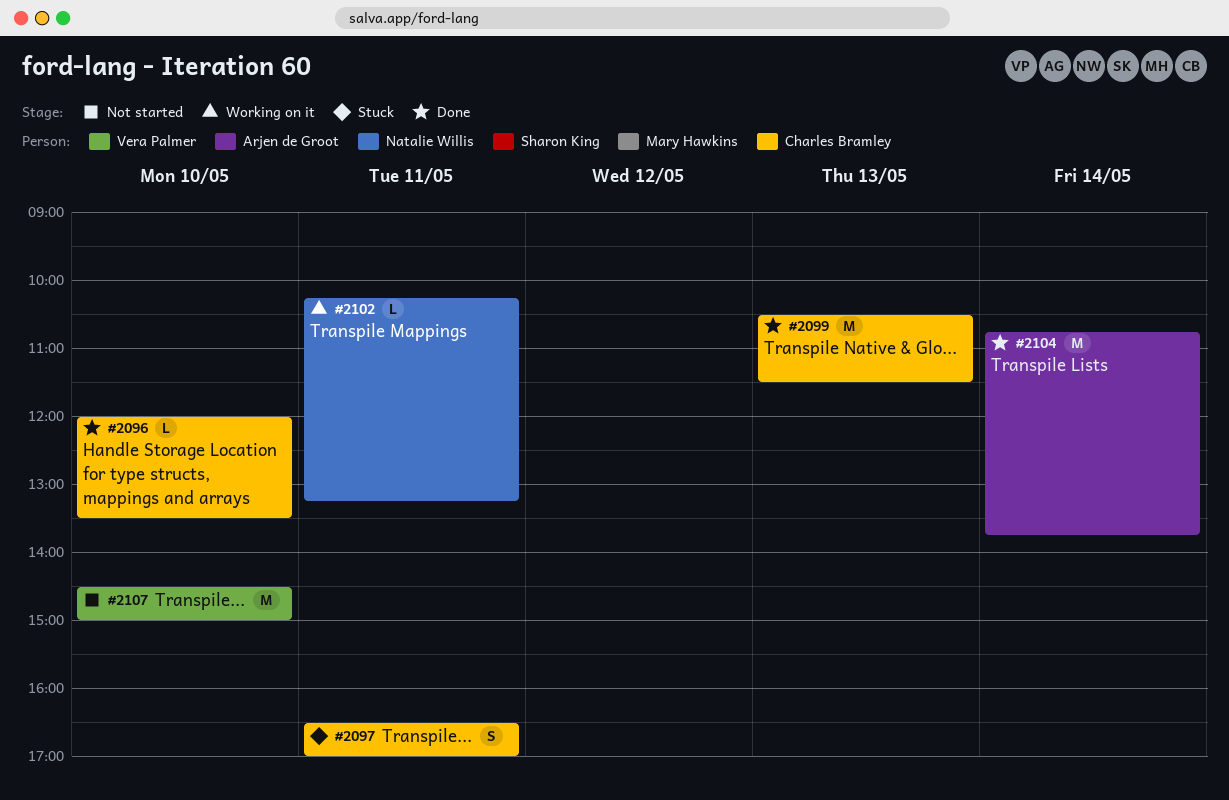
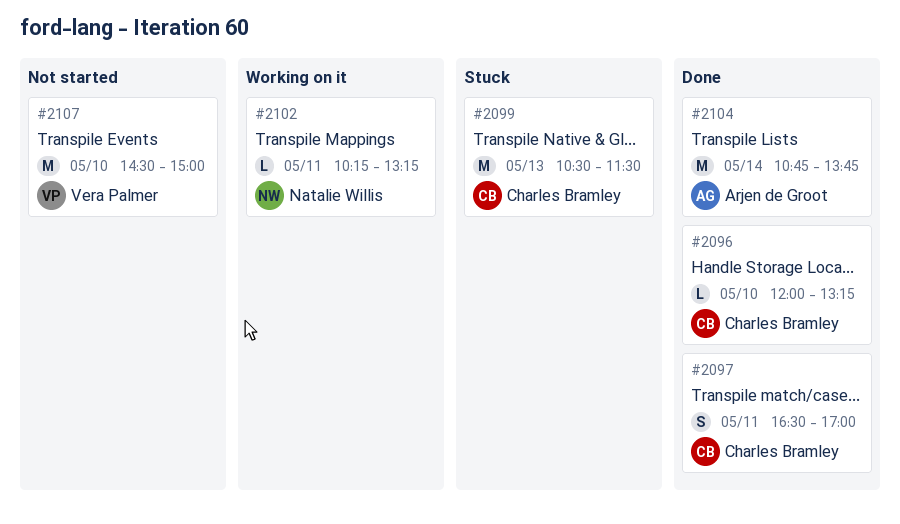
#2096, ends: 13:30 -> 13:15
#2097, status: Stuck -> Done
#2099, status: Done -> Stuck

